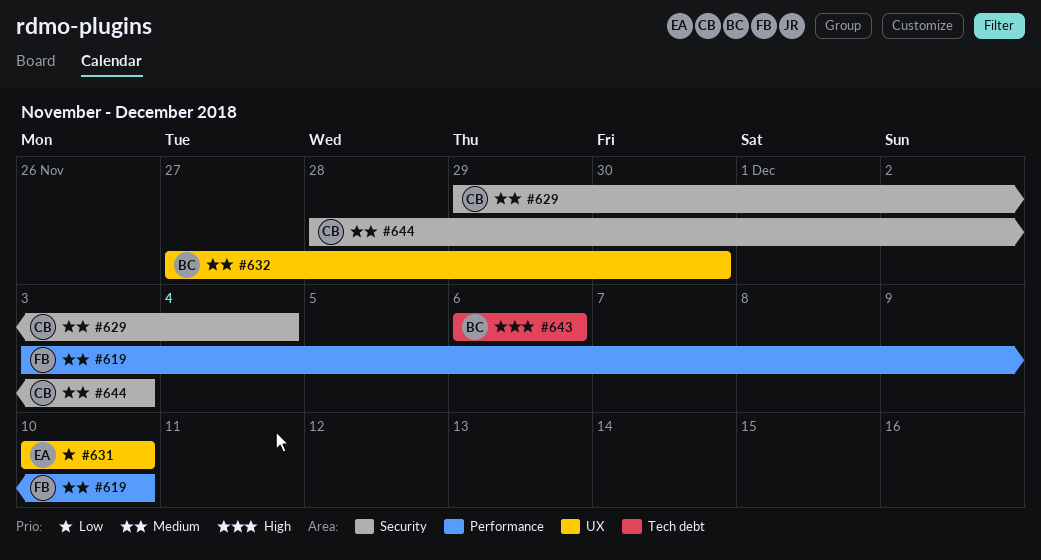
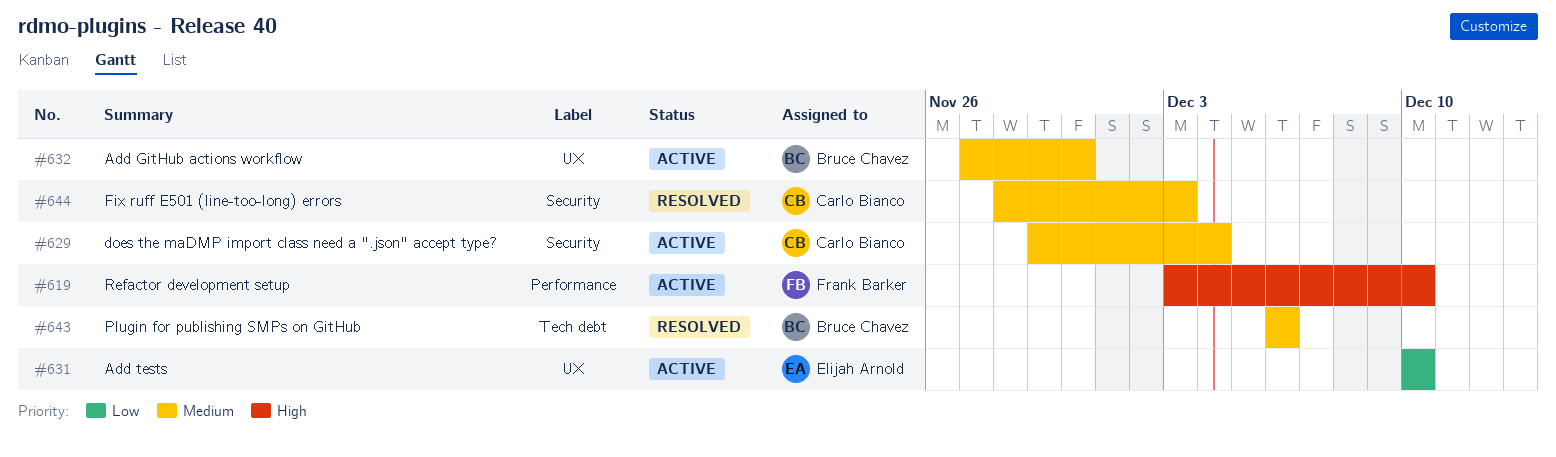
#619, priority: Medium -> High
#643, priority: High -> Medium

